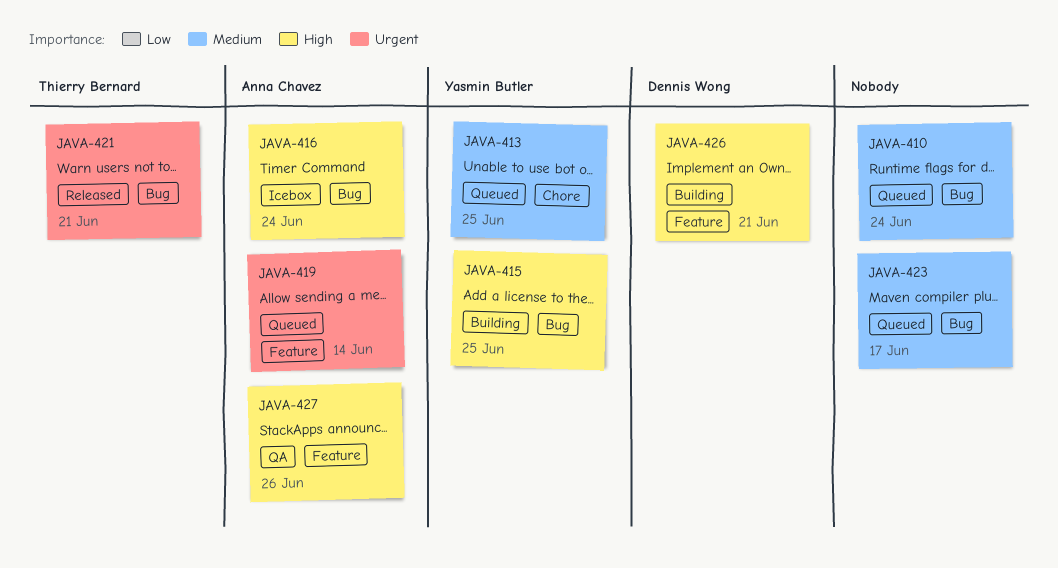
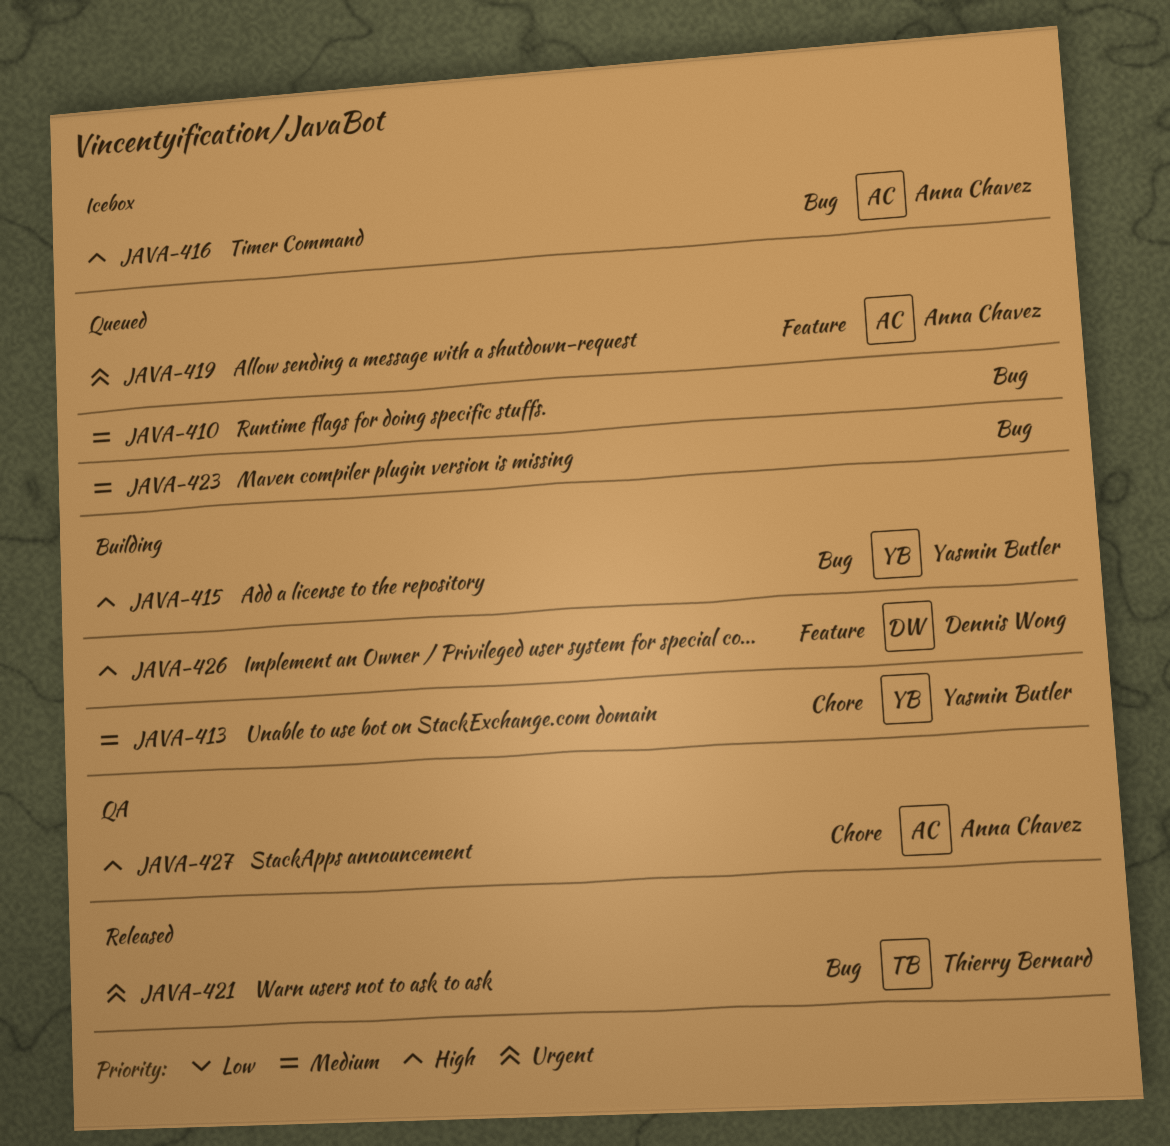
JAVA-413, status: Queued -> Building
JAVA-427, label: Feature -> Chore

